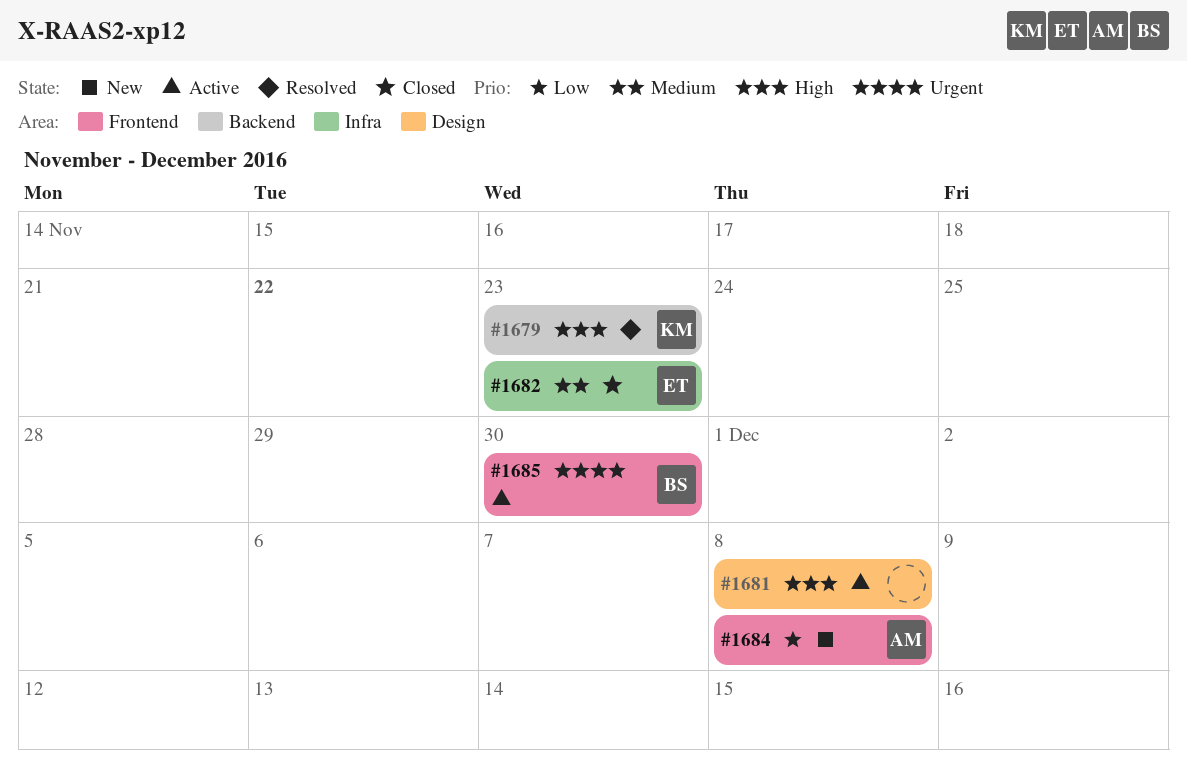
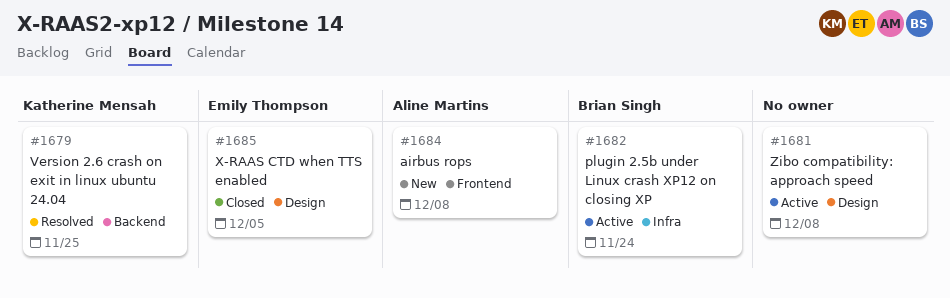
#1679, due: Nov 23 -> Nov 25
#1682, status: Closed -> Active
#1682, owner: Emily Thompson -> Brian Singh
#1682, due: Nov 23 -> Nov 24
#1685, status: Active -> Closed
#1685, owner: Brian Singh -> Emily Thompson
#1685, label: Frontend -> Design
#1685, due: Nov 30 -> Dec 5

